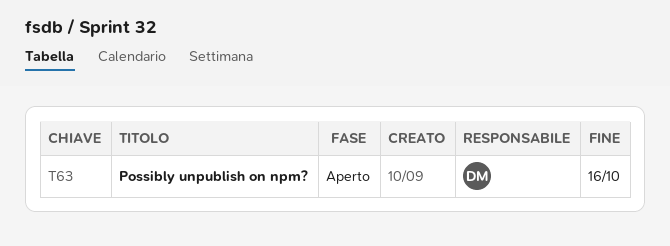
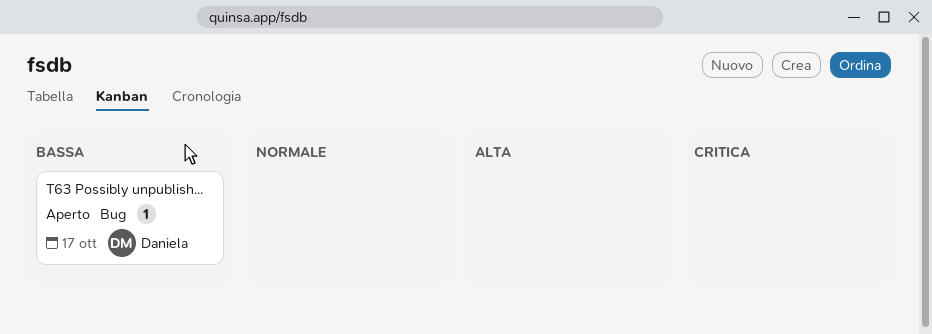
T63, due: Oct 16 -> Oct 17

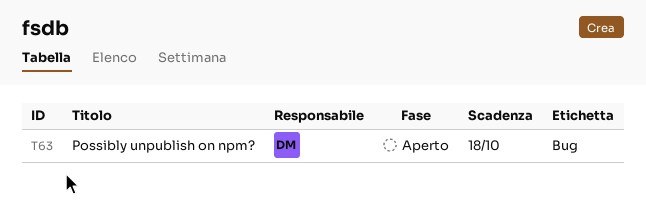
T63, due: Oct 17 -> Oct 18

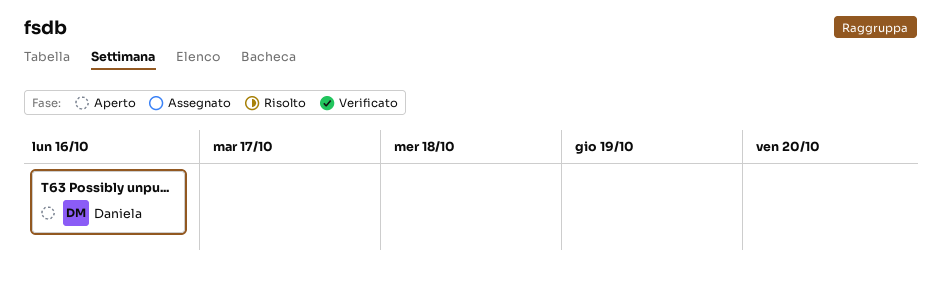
T63, due: Oct 18 -> Oct 16

